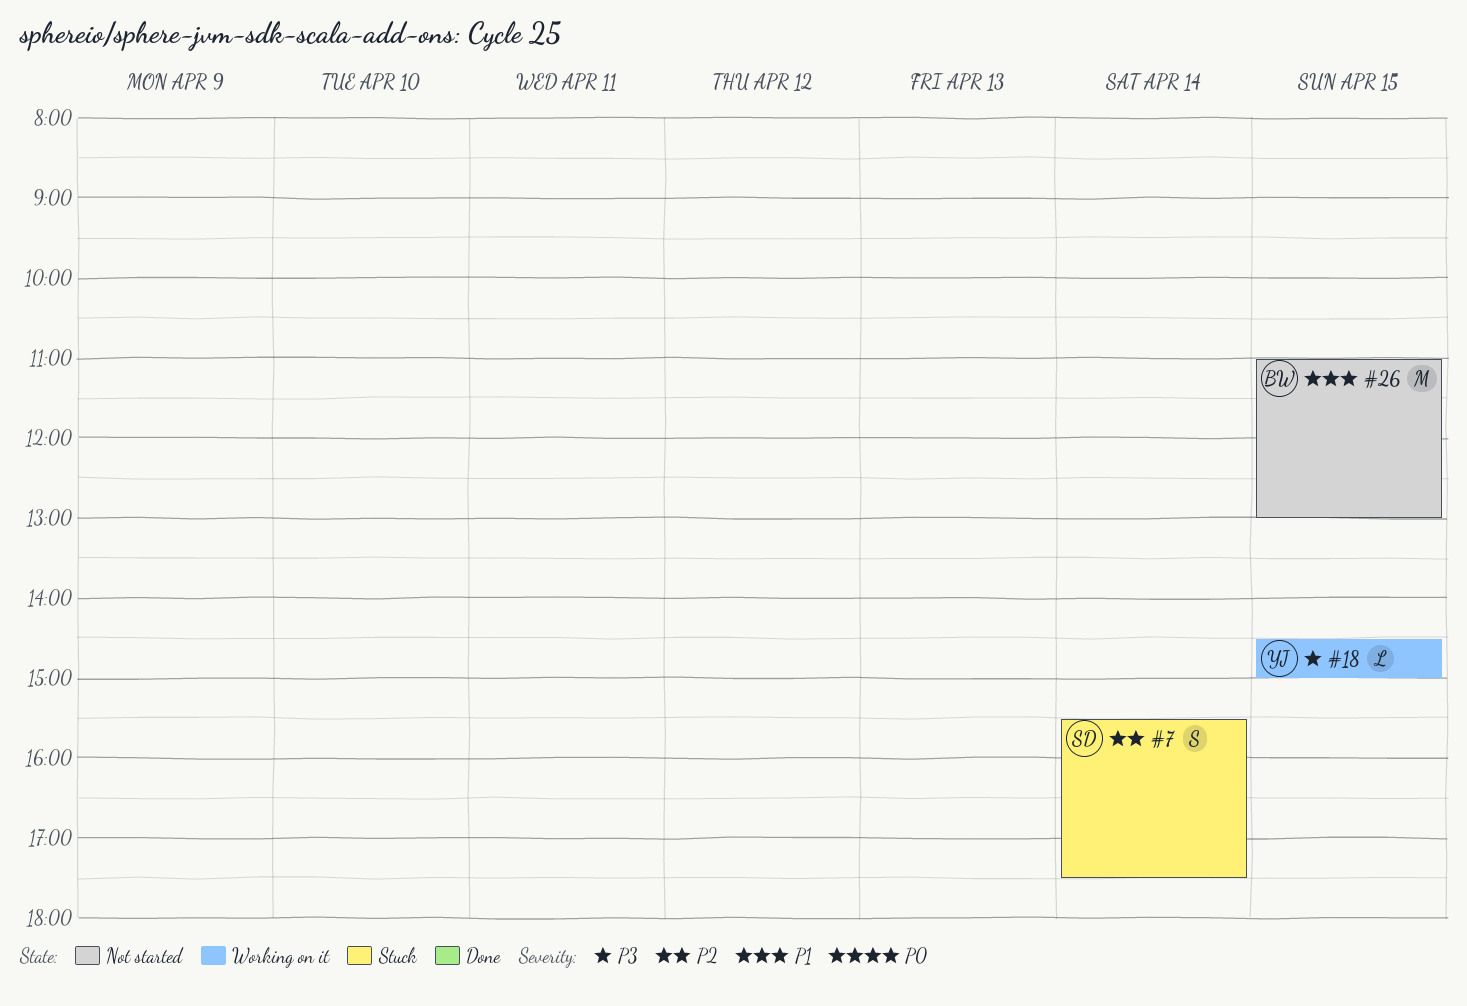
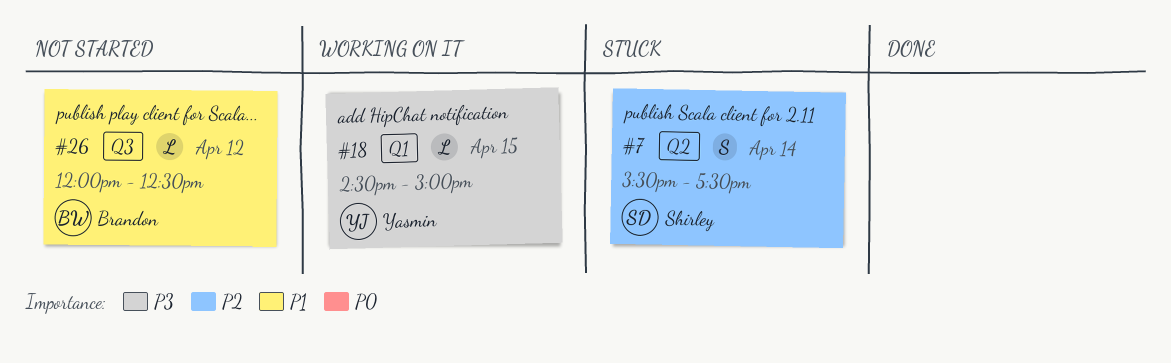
#26, estimate: M -> L
#26, day: Apr 15 -> Apr 12
#26, begins: 11:00 -> 12:00
#26, ends: 13:00 -> 12:30

